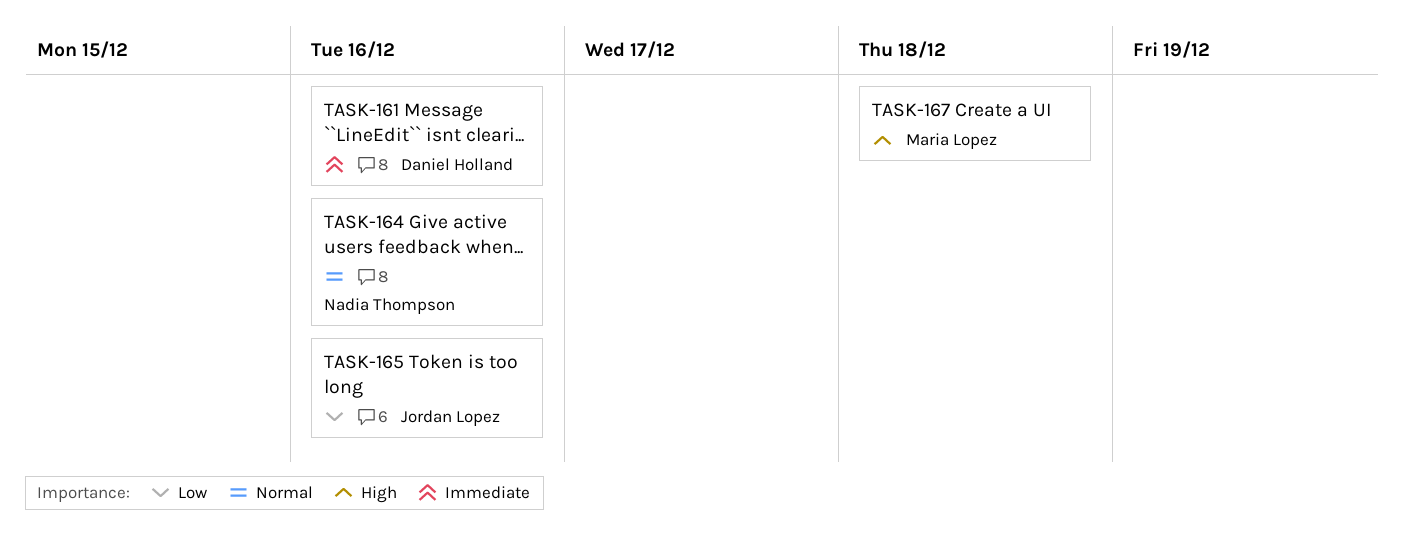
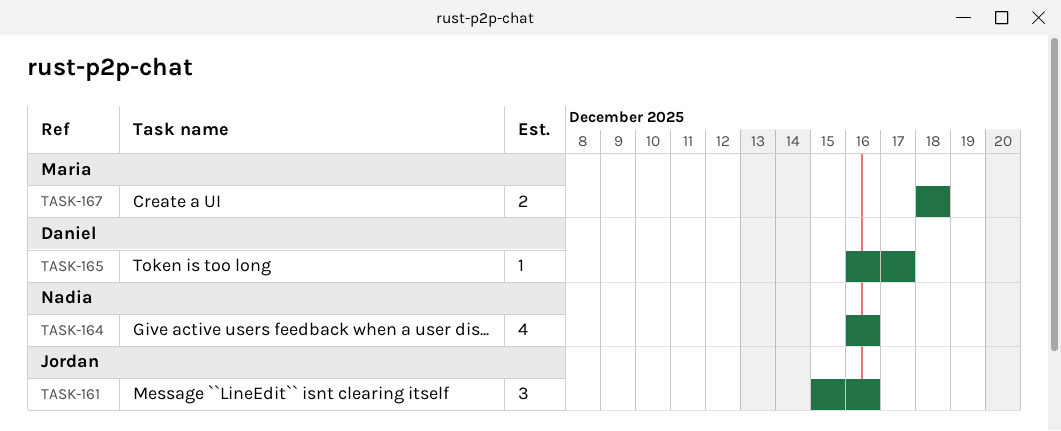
TASK-161, owner: Daniel Holland -> Jordan Lopez
TASK-165, owner: Jordan Lopez -> Daniel Holland
TASK-165, due: Dec 16 -> Dec 17

